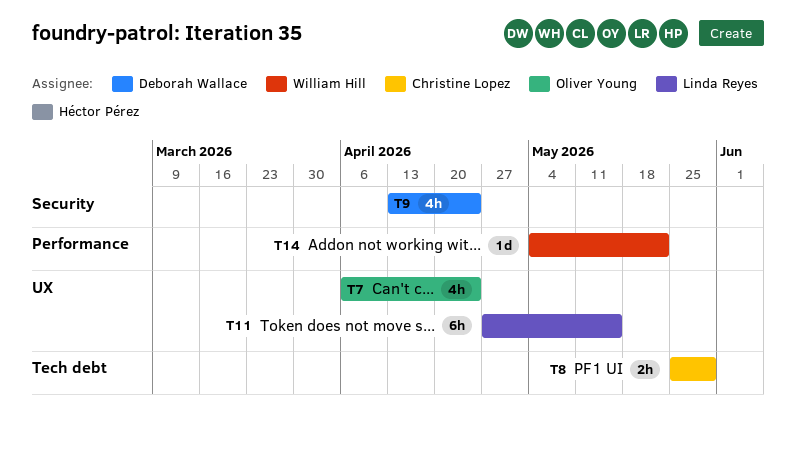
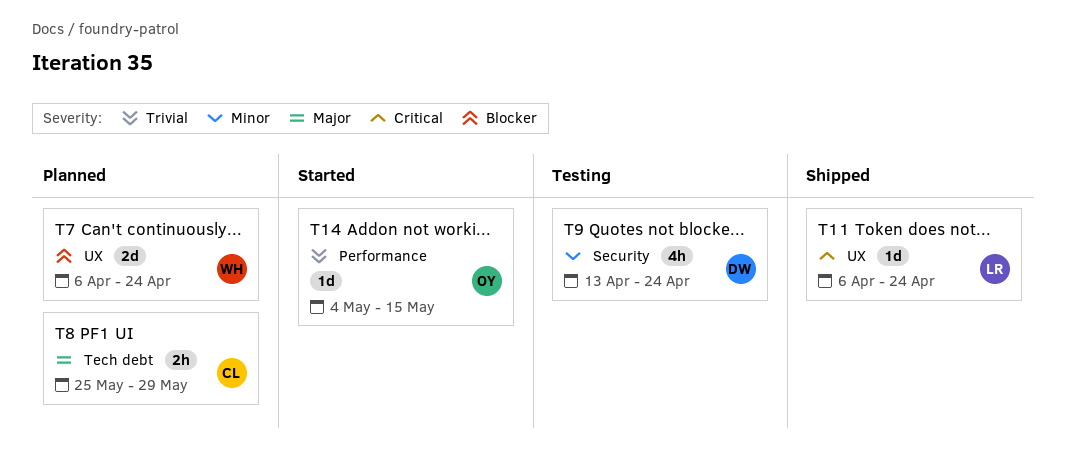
T7, owner: Oliver Young -> William Hill
T7, estimate: 4h -> 2d
T11, estimate: 6h -> 1d
T11, start: Apr 27 -> Apr 6
T11, due: May 15 -> Apr 24
T14, owner: William Hill -> Oliver Young
T14, due: May 22 -> May 15

